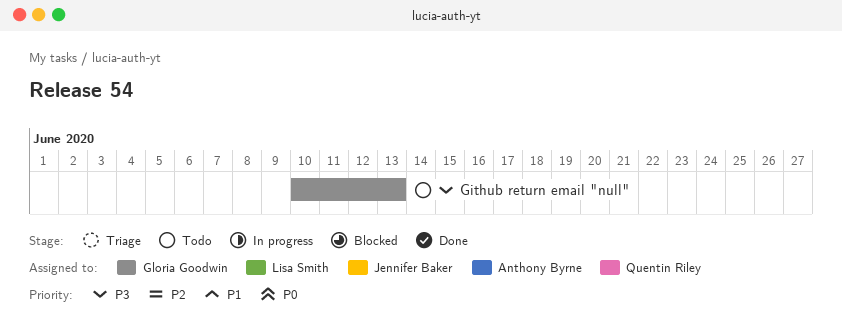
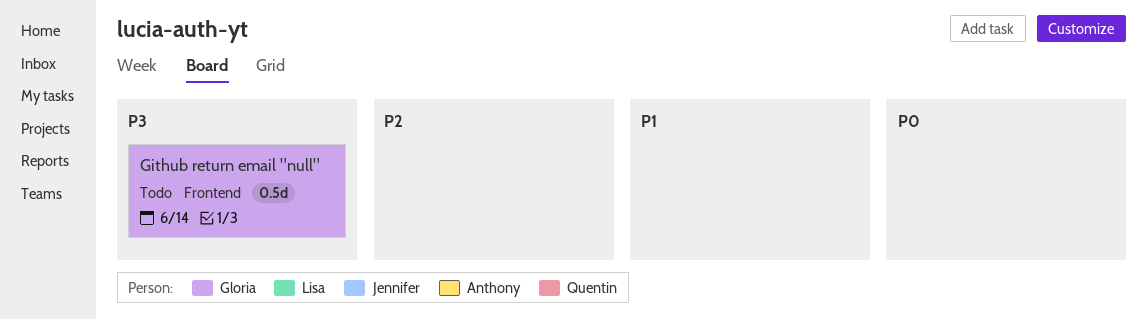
Github return email "null", due: Jun 13 -> Jun 14

